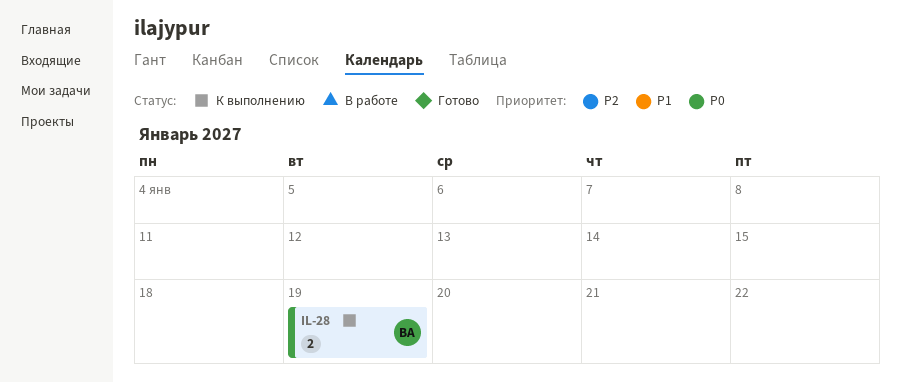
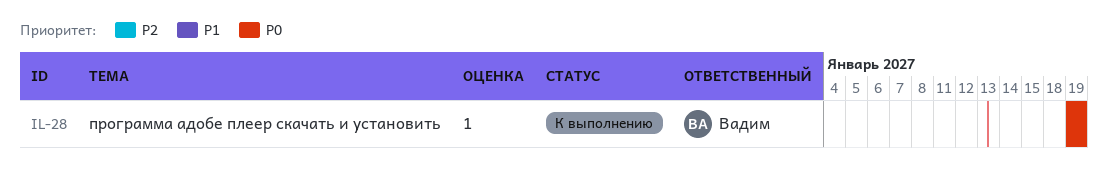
IL-28, estimate: 2 -> 1

